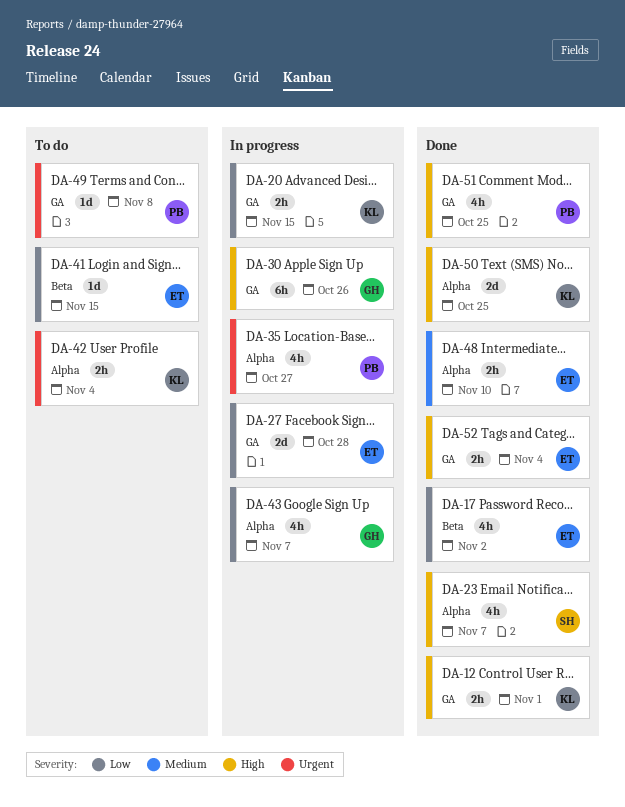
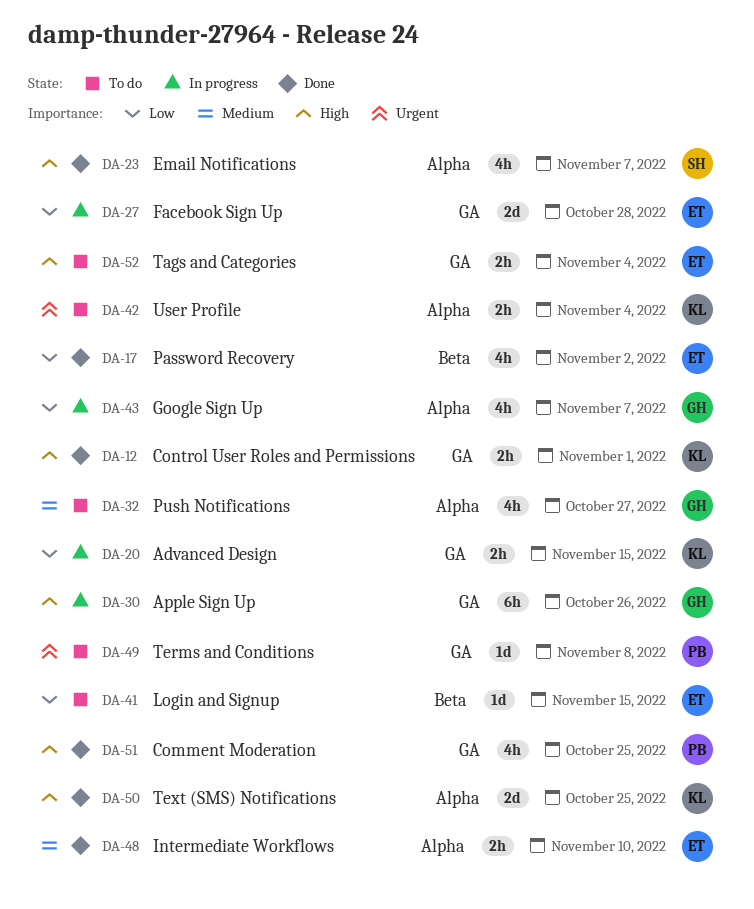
DA-32: none -> present
DA-35: present -> none
DA-52, status: Done -> To do

